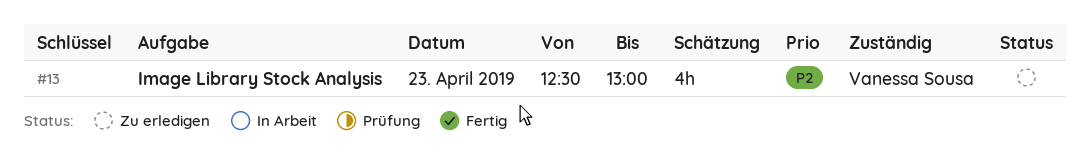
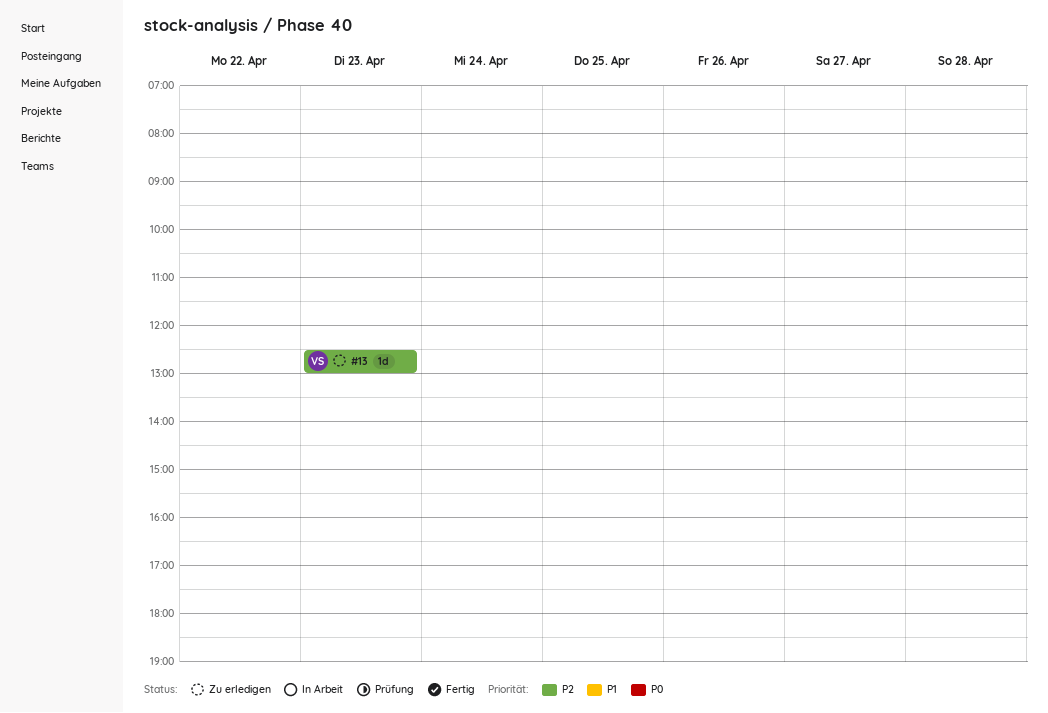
#13, estimate: 4h -> 1d

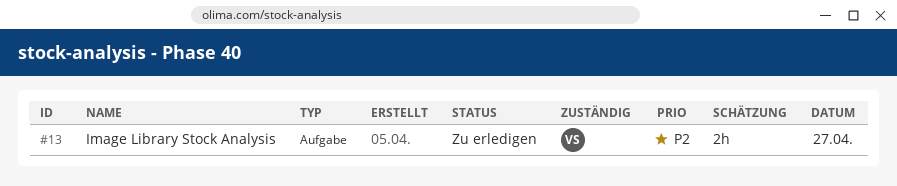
#13, estimate: 1d -> 2h
#13, day: Apr 23 -> Apr 27

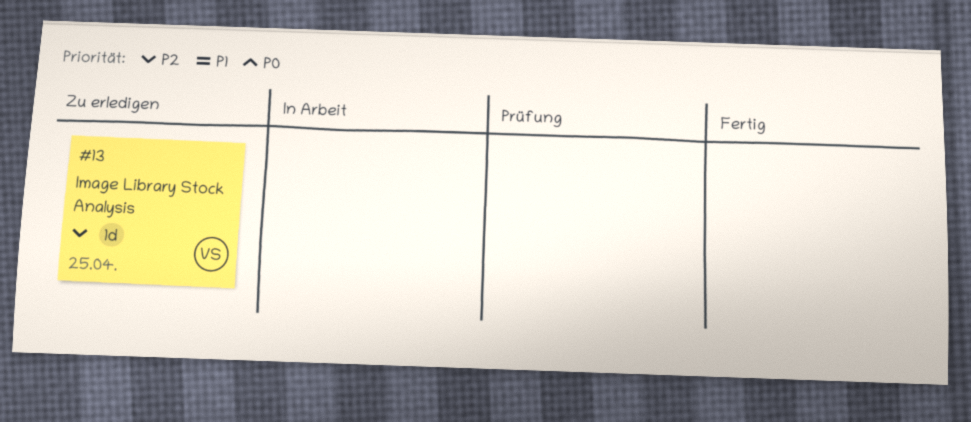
#13, estimate: 2h -> 1d
#13, day: Apr 27 -> Apr 25

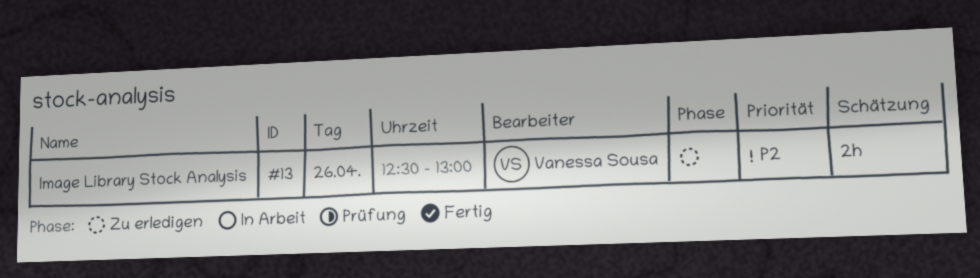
#13, estimate: 1d -> 2h
#13, day: Apr 25 -> Apr 26

